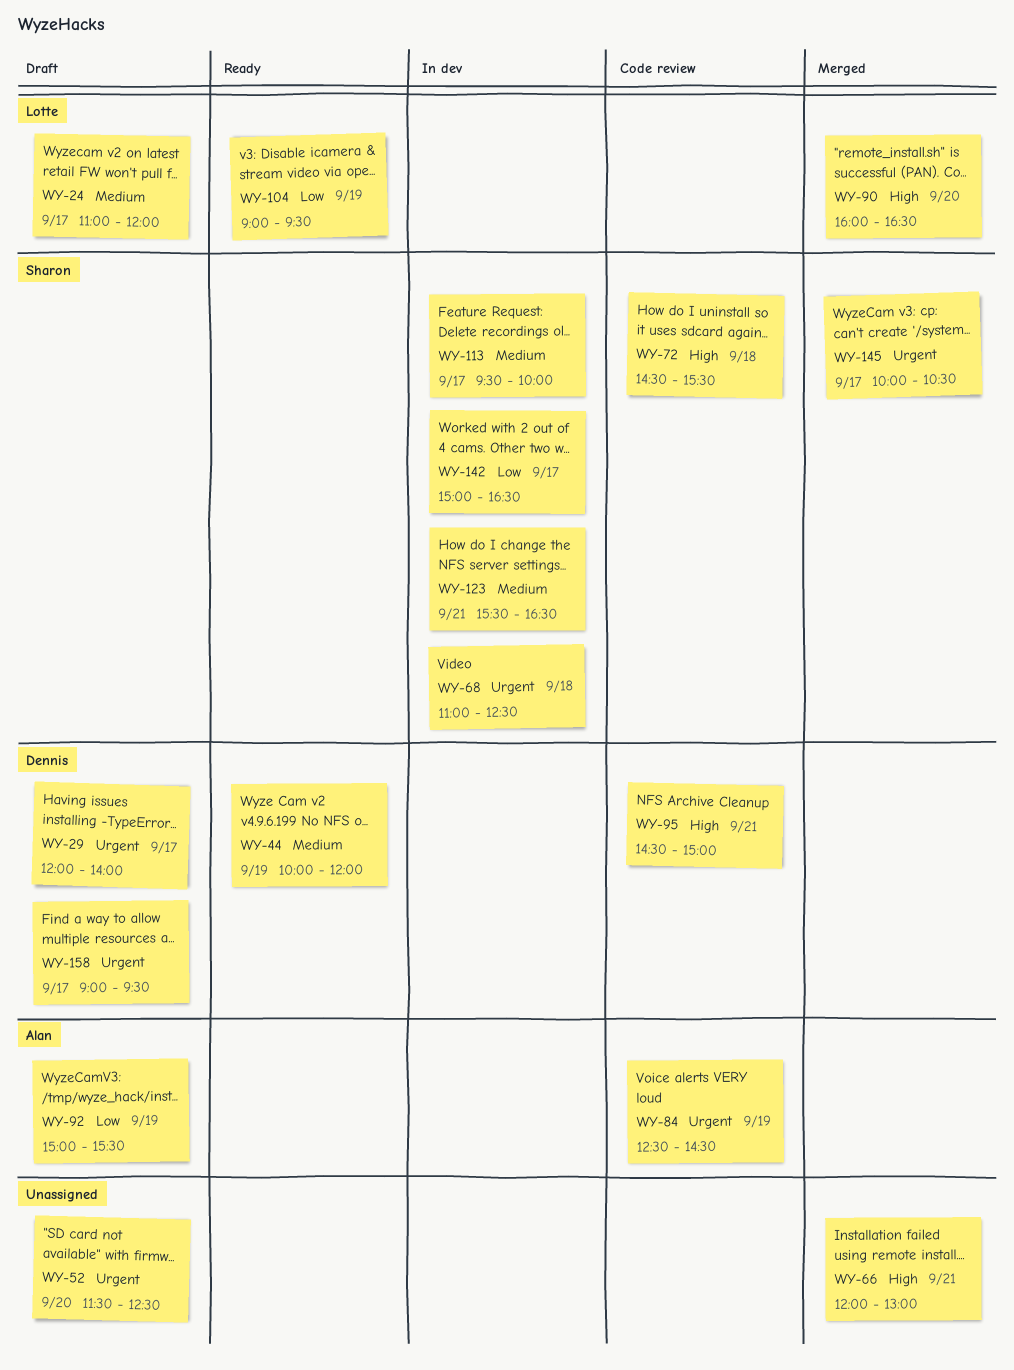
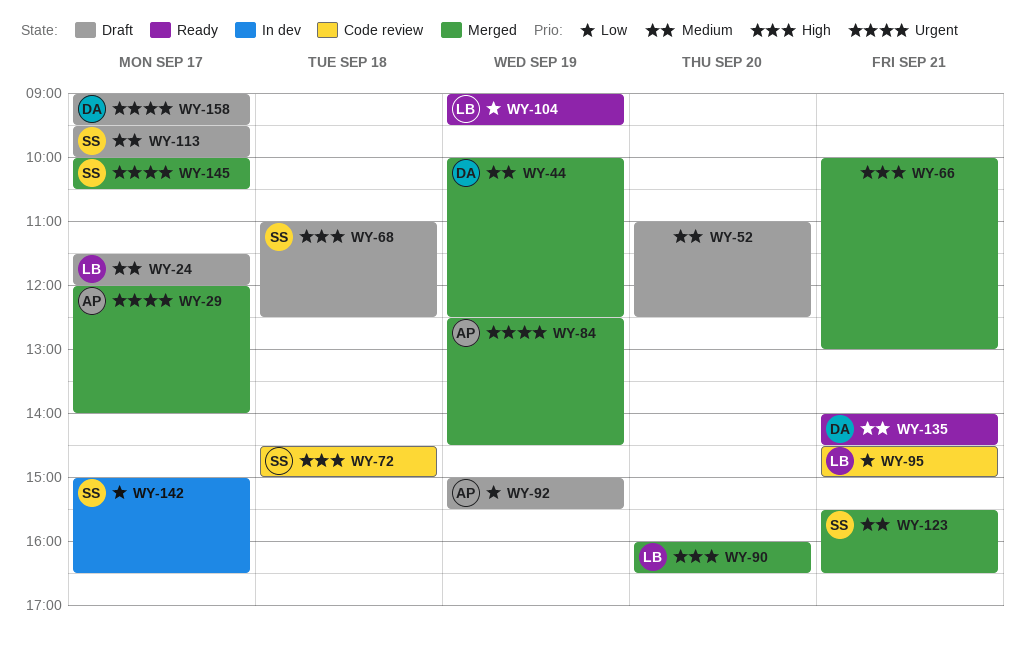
WY-24, begins: 11:00 -> 11:30
WY-29, status: Draft -> Merged
WY-29, owner: Dennis -> Alan
WY-44, status: Ready -> Merged
WY-44, ends: 12:00 -> 12:30
WY-52, priority: Urgent -> Medium
WY-52, begins: 11:30 -> 11:00
WY-66, begins: 12:00 -> 10:00
WY-68, status: In dev -> Draft
WY-68, priority: Urgent -> High
WY-72, ends: 15:30 -> 15:00
WY-84, status: Code review -> Merged
WY-95, owner: Dennis -> Lotte
WY-95, priority: High -> Low
WY-113, status: In dev -> Draft
WY-123, status: In dev -> Merged
WY-135: none -> present

